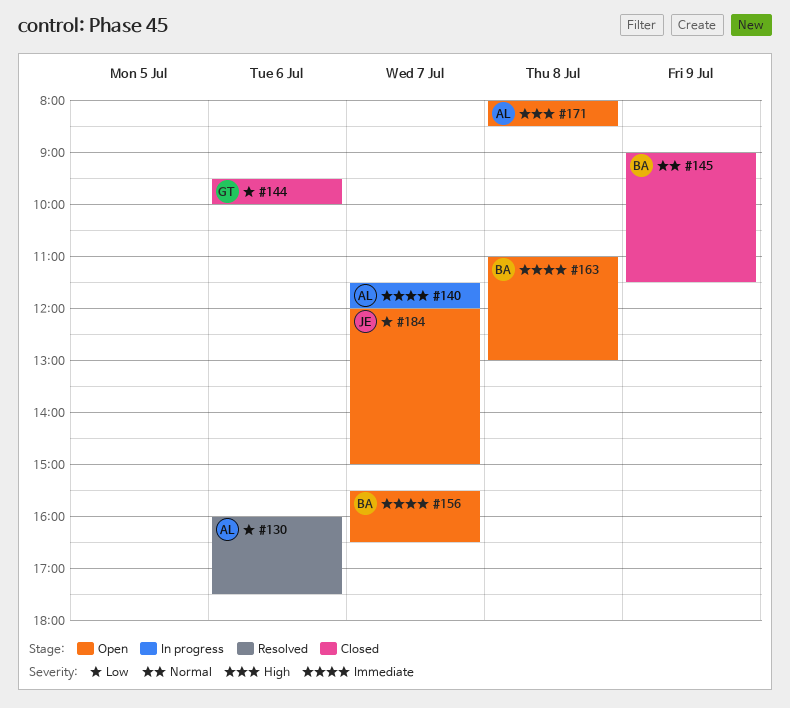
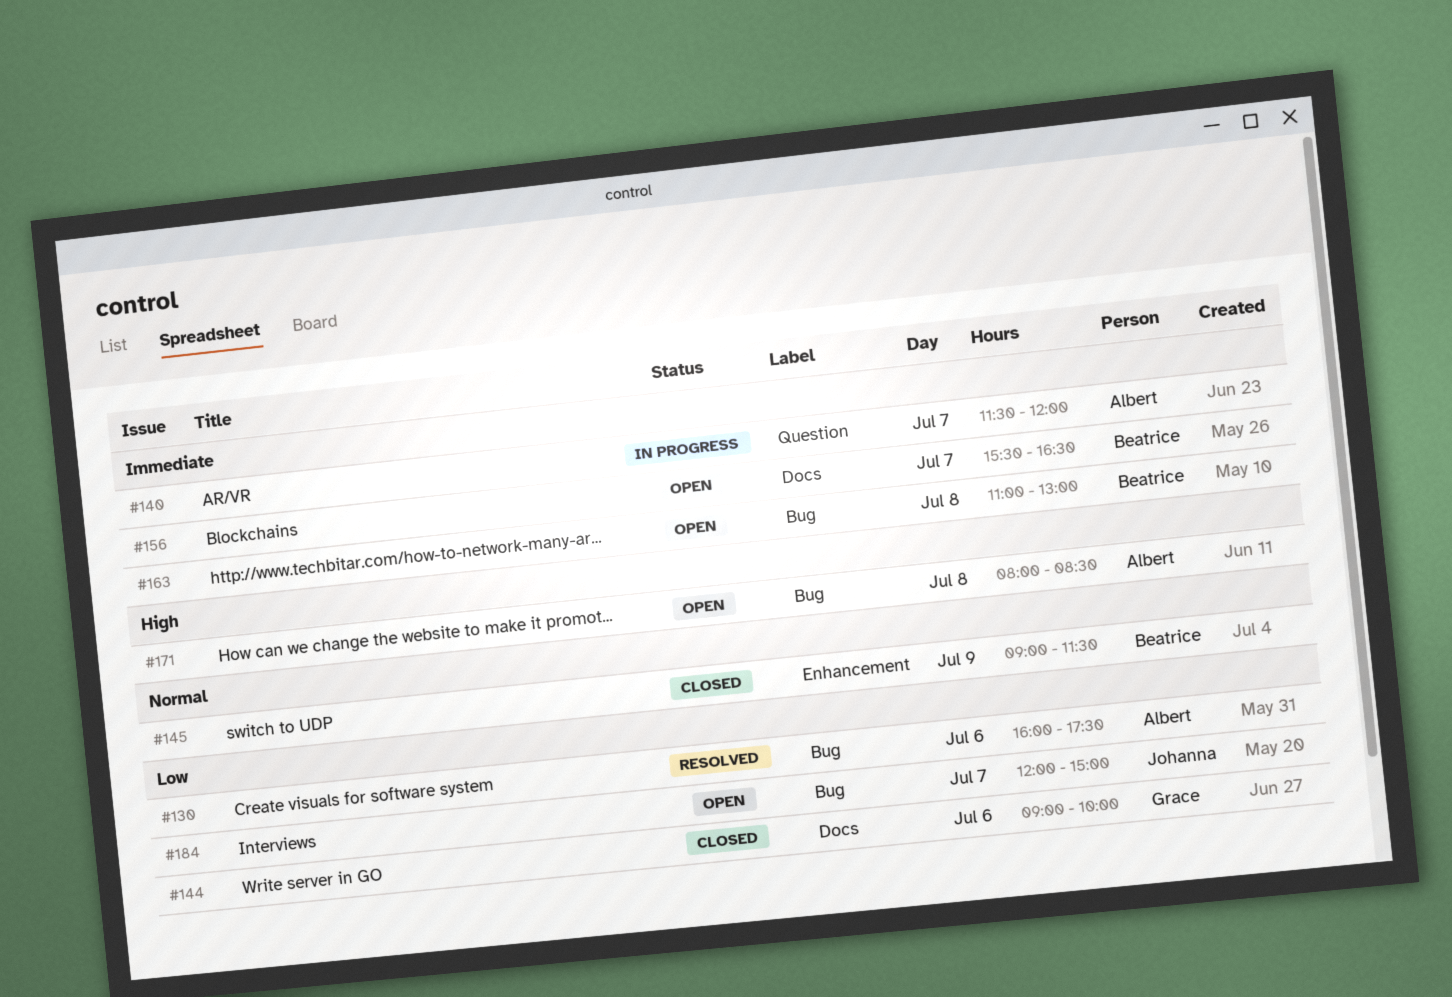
#144, begins: 09:30 -> 09:00

